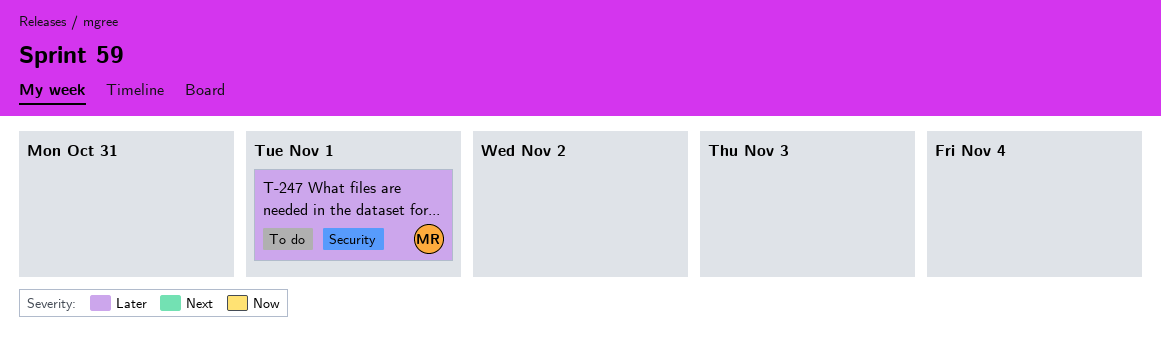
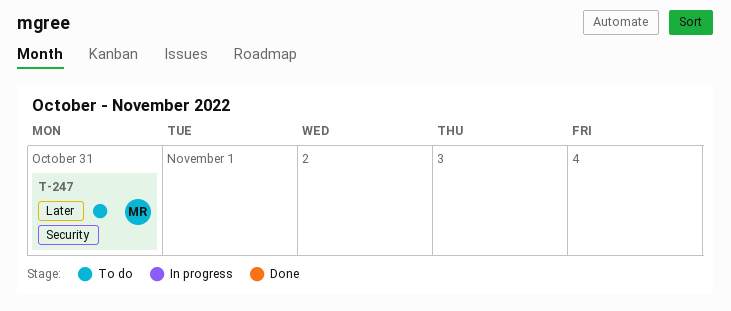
T-247, due: Nov 1 -> Oct 31

